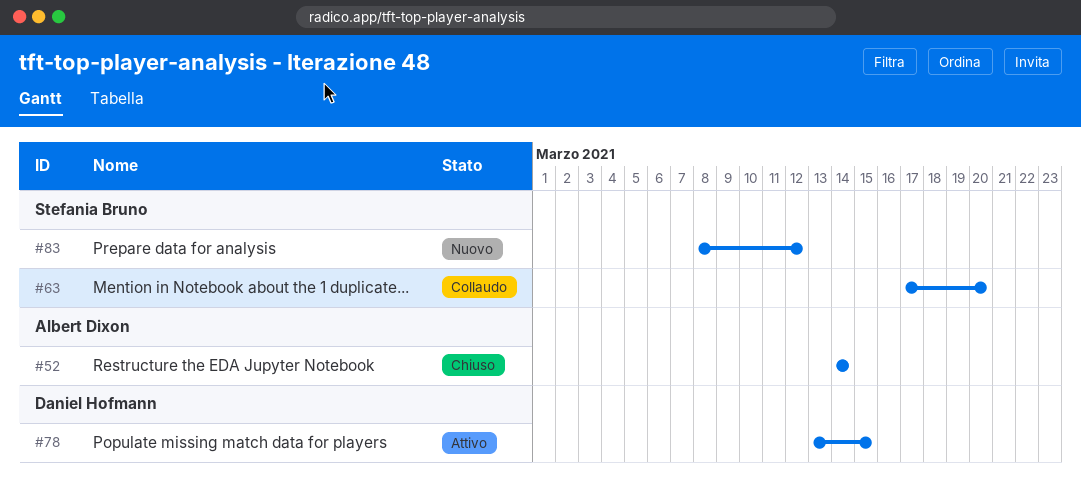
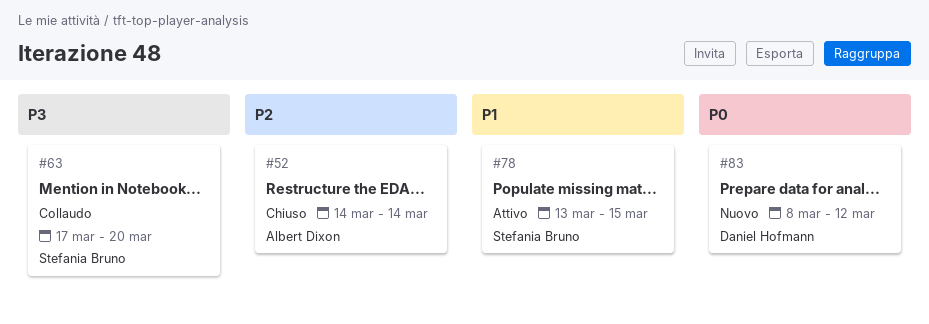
#78, owner: Daniel Hofmann -> Stefania Bruno
#83, owner: Stefania Bruno -> Daniel Hofmann

